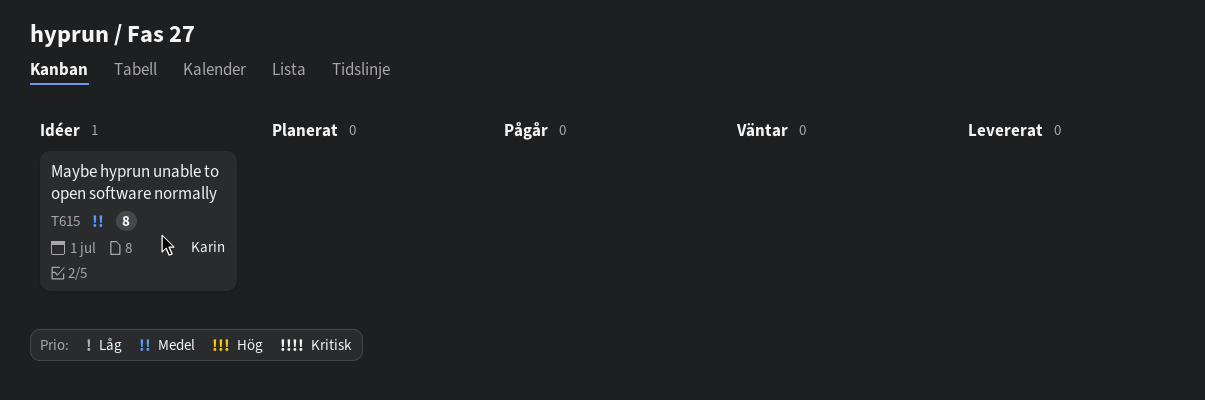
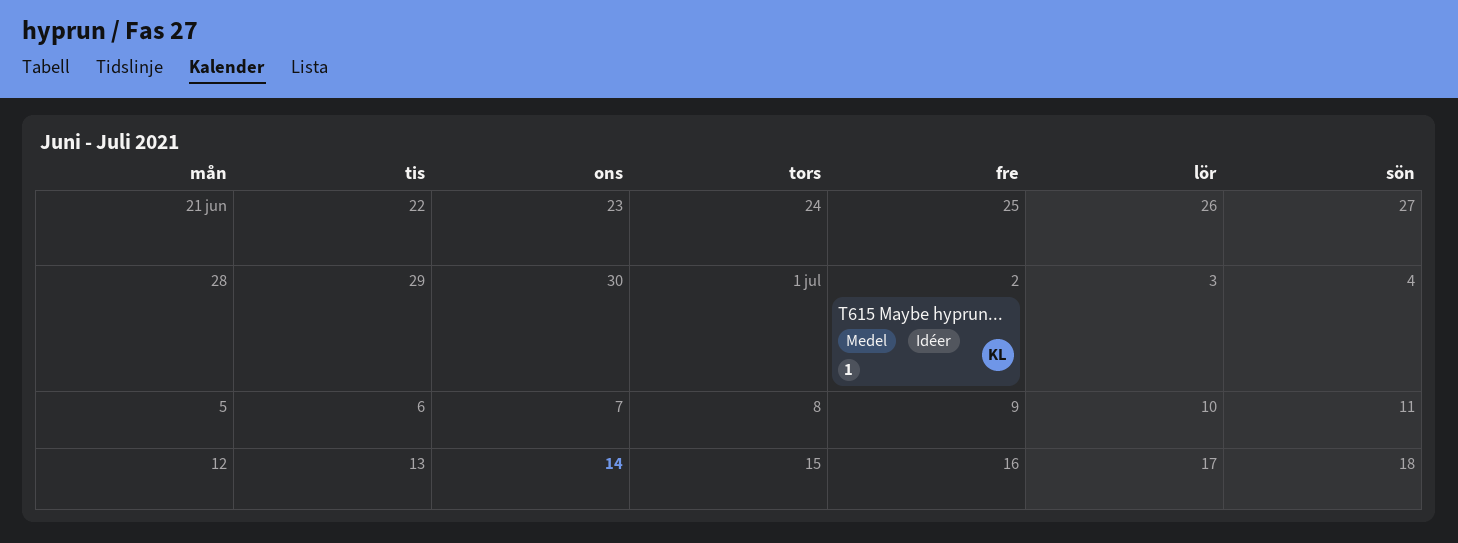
T615, estimate: 8 -> 1
T615, due: Jul 1 -> Jul 2

